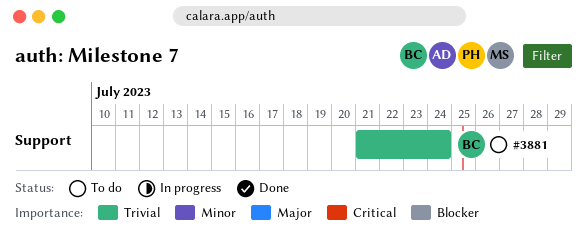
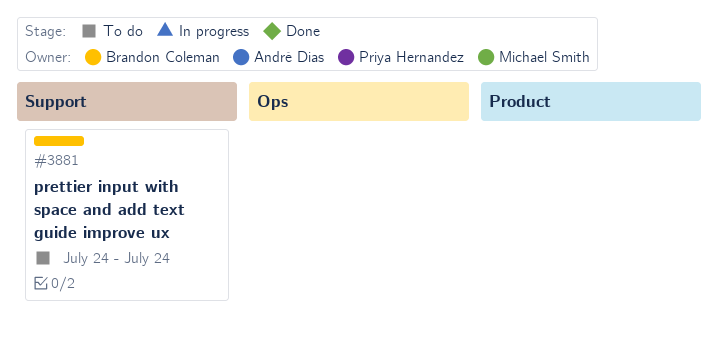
#3881, start: Jul 21 -> Jul 24

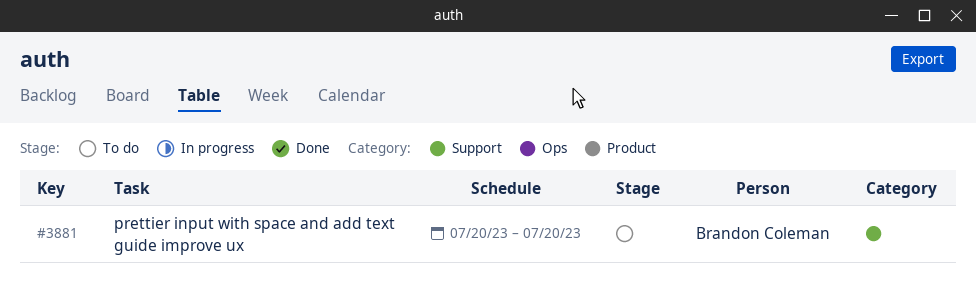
#3881, start: Jul 24 -> Jul 20
#3881, due: Jul 24 -> Jul 20

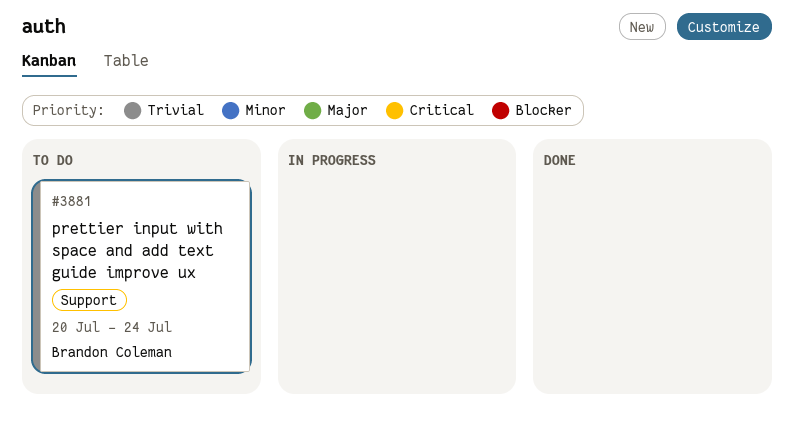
#3881, due: Jul 20 -> Jul 24

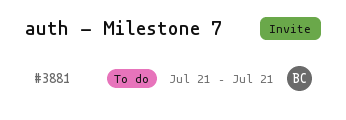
#3881, start: Jul 20 -> Jul 21
#3881, due: Jul 24 -> Jul 21

